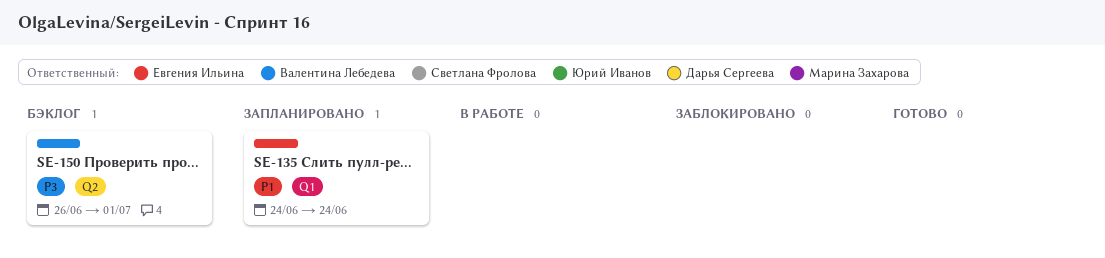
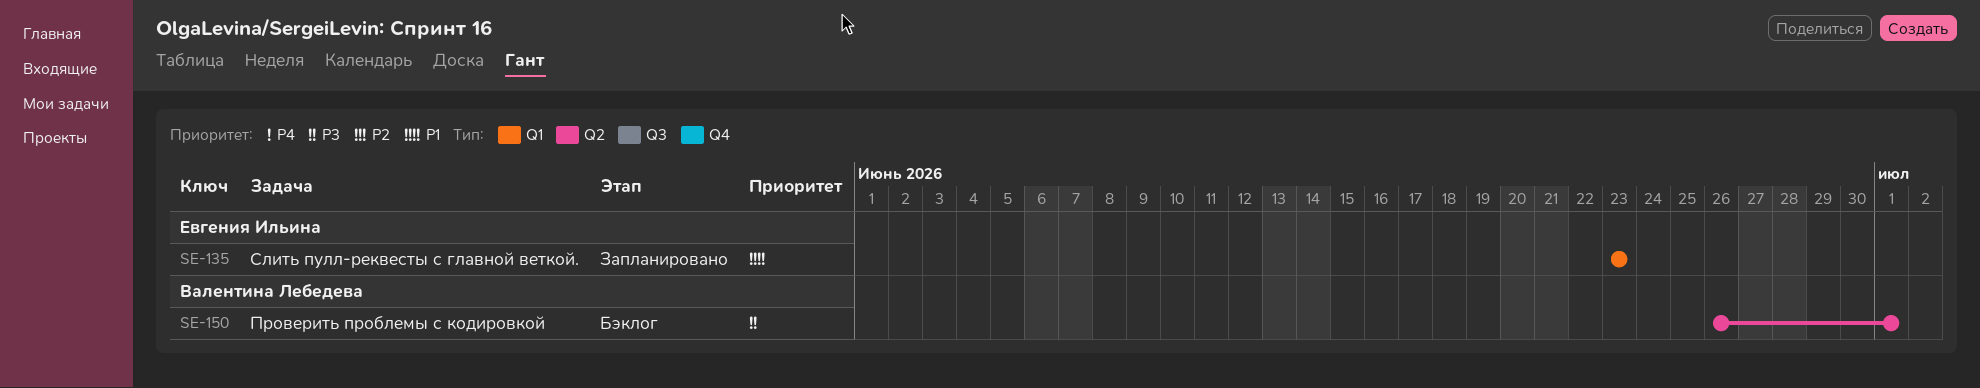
SE-135, start: Jun 24 -> Jun 23
SE-135, due: Jun 24 -> Jun 23

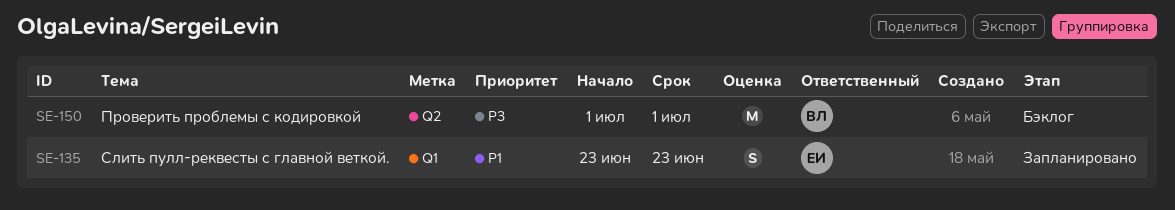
SE-150, start: Jun 26 -> Jul 1

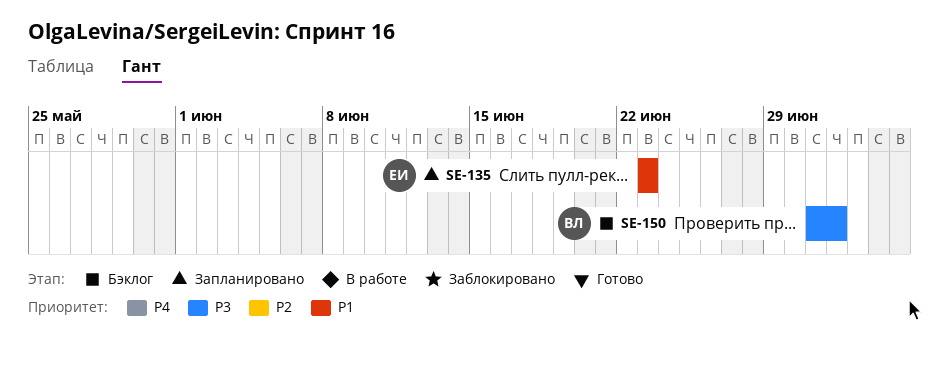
SE-150, due: Jul 1 -> Jul 2

